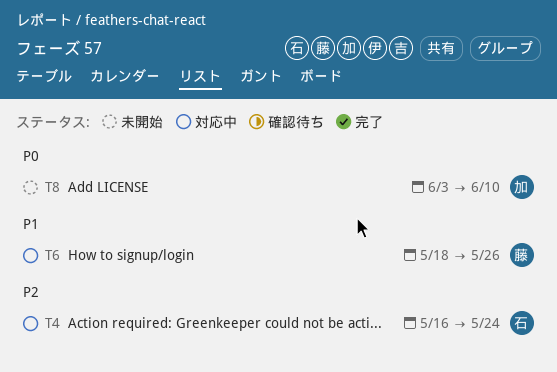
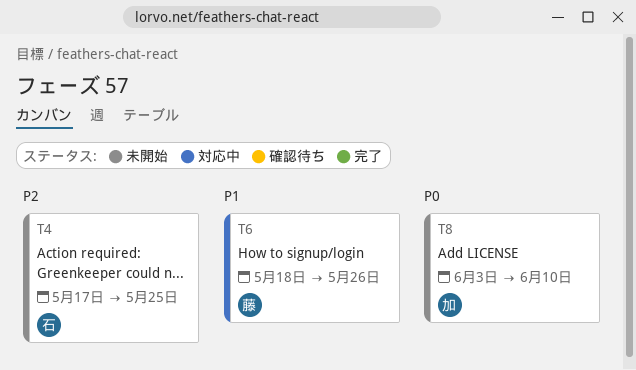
T4, status: 対応中 -> 未開始
T4, start: May 16 -> May 17
T4, due: May 24 -> May 25

